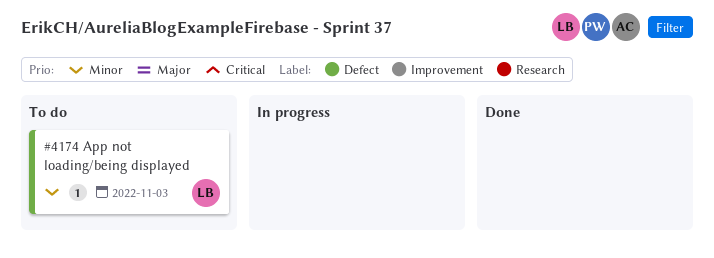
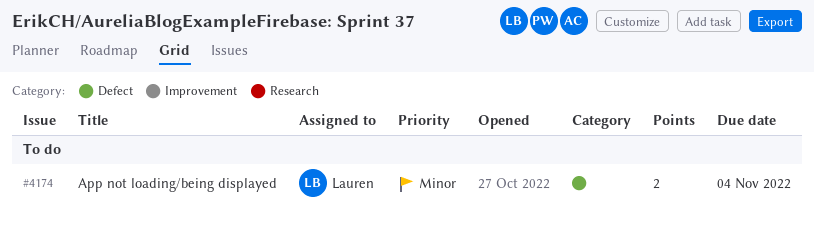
#4174, estimate: 1 -> 2
#4174, due: Nov 3 -> Nov 4

